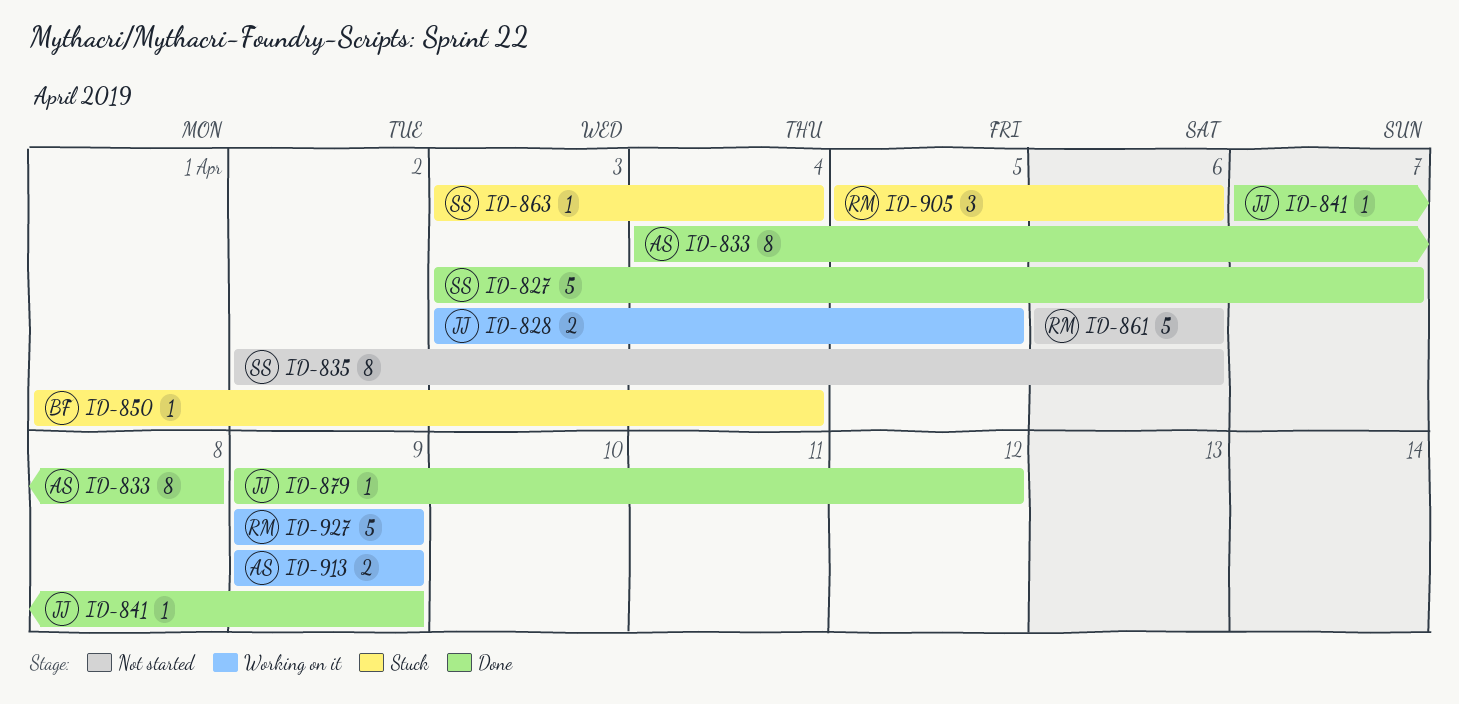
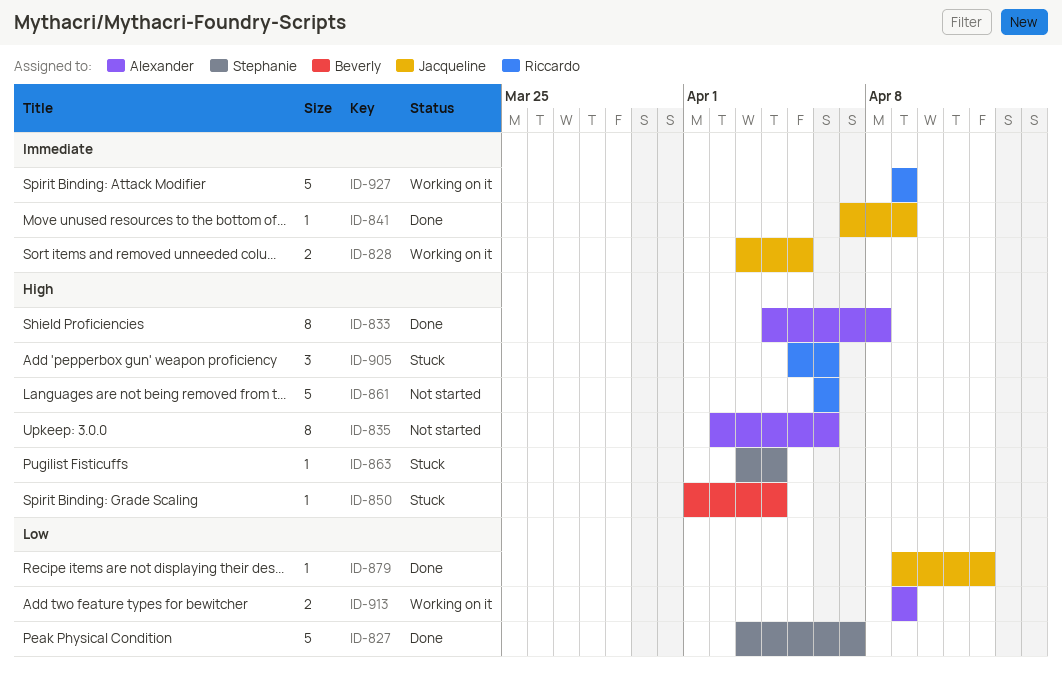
ID-835, owner: Stephanie -> Alexander

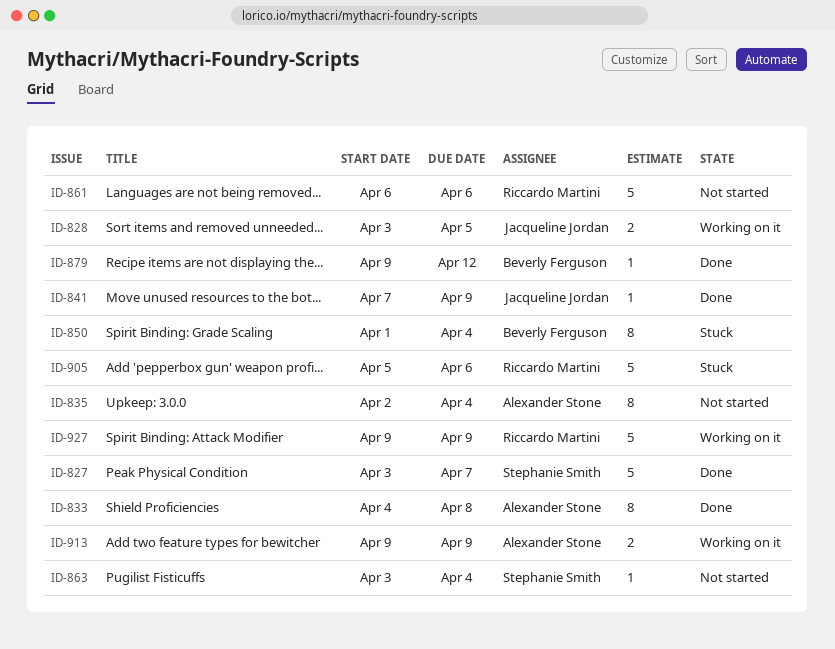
ID-835, due: Apr 6 -> Apr 4
ID-850, estimate: 1 -> 8
ID-863, status: Stuck -> Not started
ID-879, owner: Jacqueline Jordan -> Beverly Ferguson
ID-905, estimate: 3 -> 5

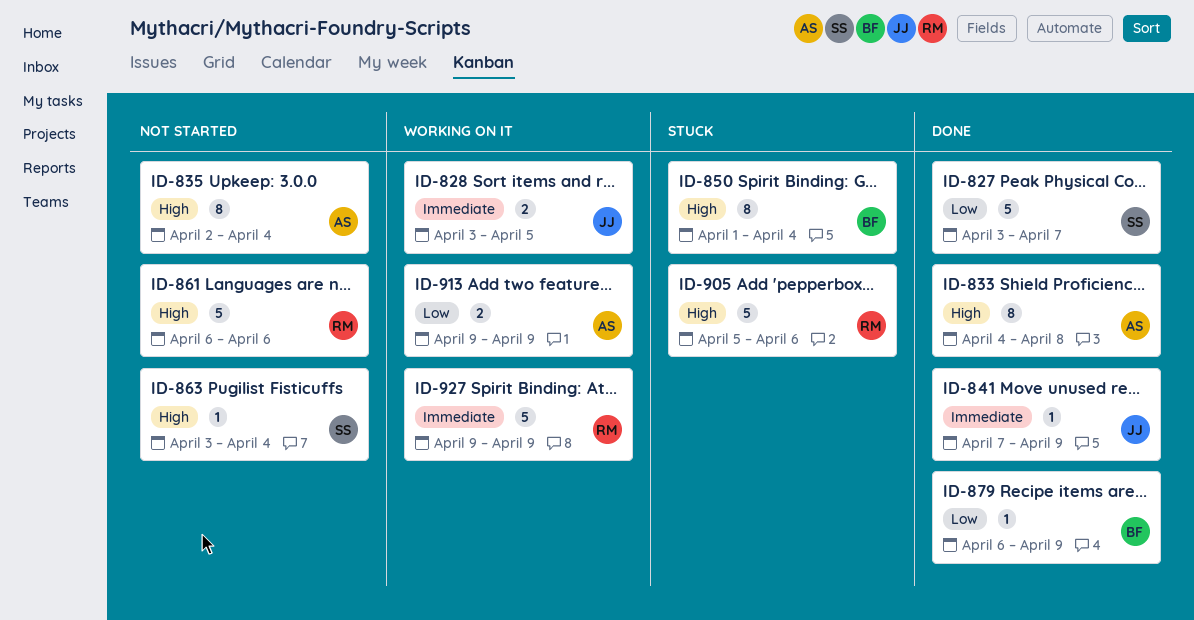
ID-879, start: Apr 9 -> Apr 6
ID-879, due: Apr 12 -> Apr 9

